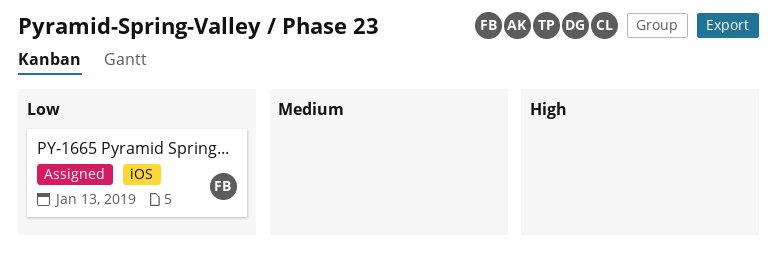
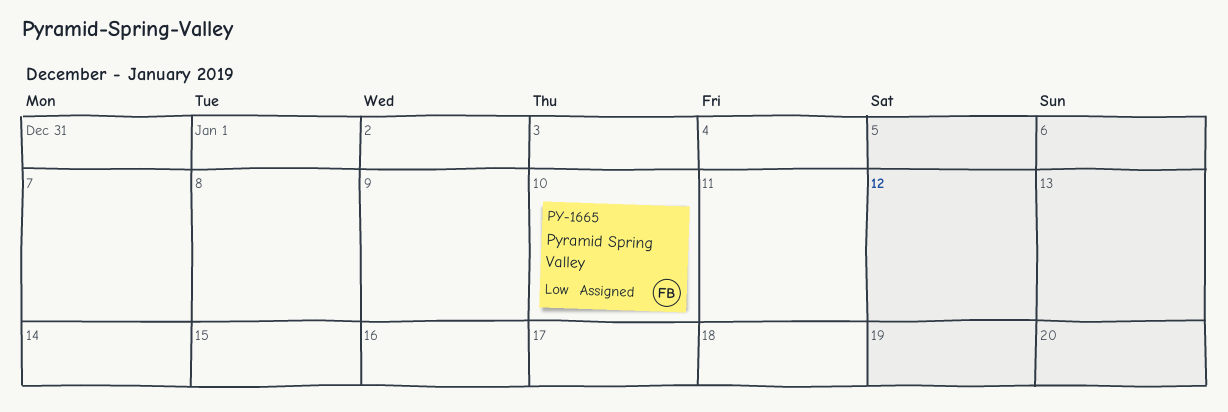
PY-1665, due: Jan 13 -> Jan 10

